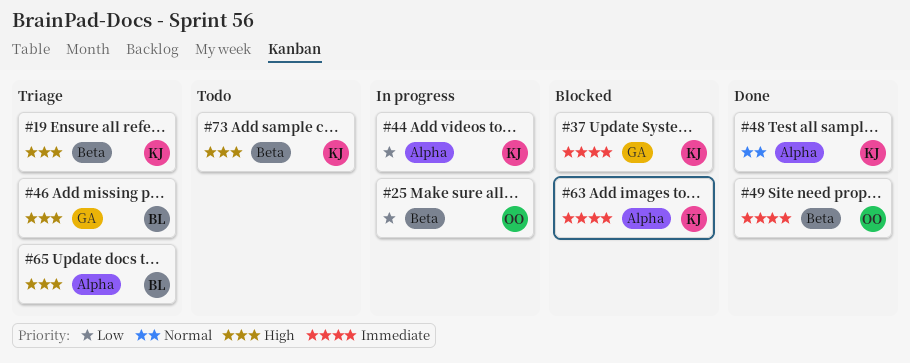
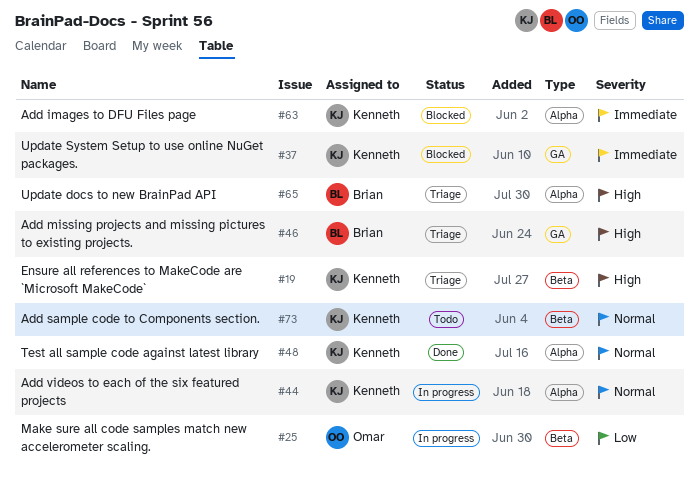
#44, priority: Low -> Normal
#49: present -> none
#73, priority: High -> Normal

